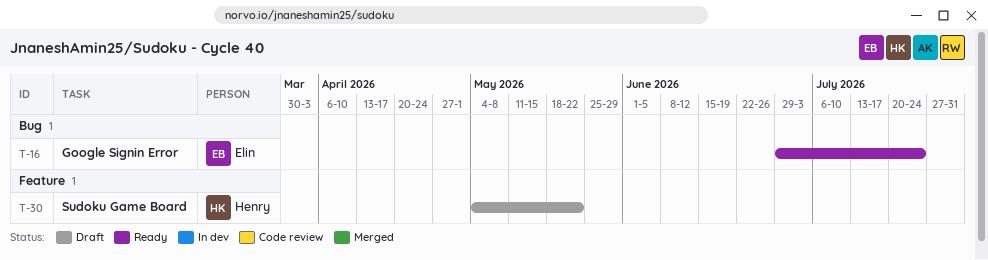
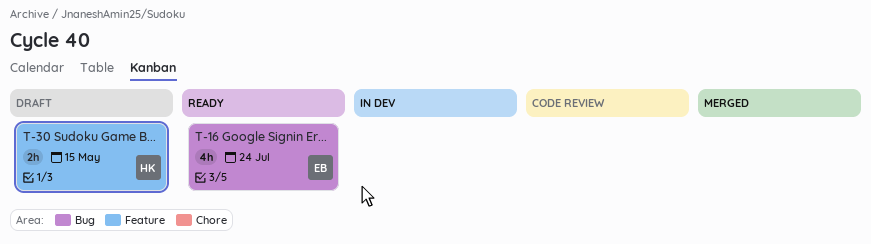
T-30, due: May 22 -> May 15

